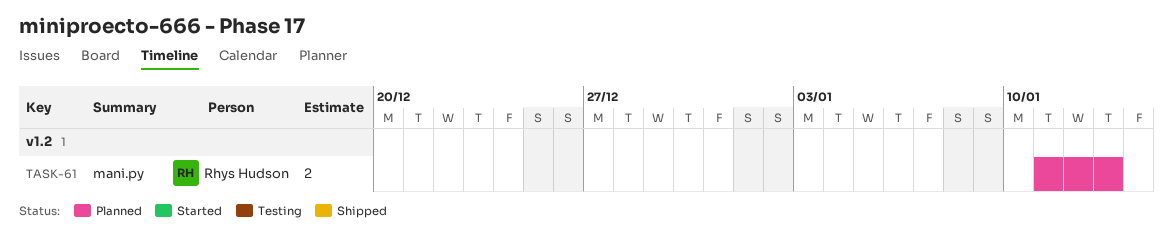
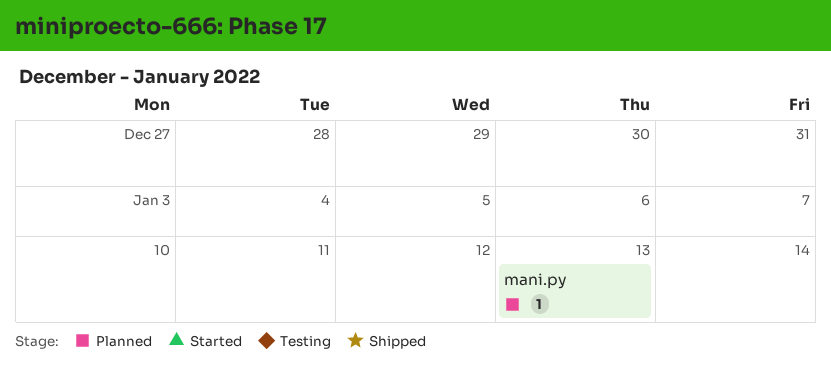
mani.py, estimate: 2 -> 1

